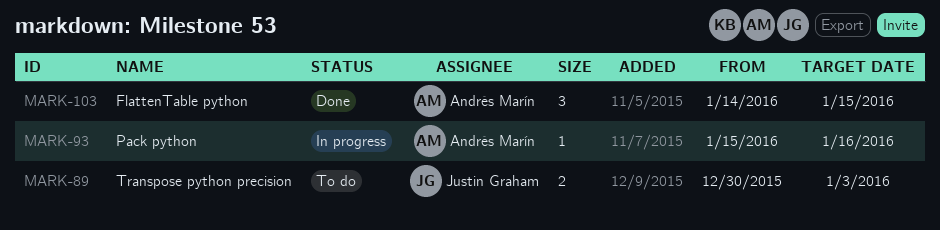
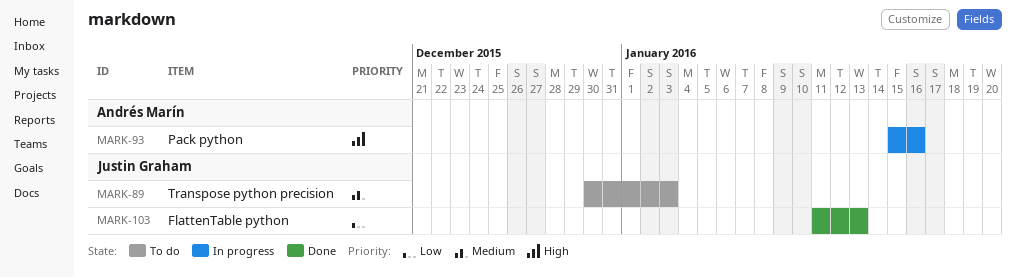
MARK-103, owner: Andrés Marín -> Justin Graham
MARK-103, start: Jan 14 -> Jan 11
MARK-103, due: Jan 15 -> Jan 13

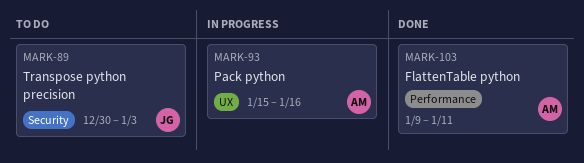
MARK-103, owner: Justin Graham -> Andrés Marín
MARK-103, start: Jan 11 -> Jan 9
MARK-103, due: Jan 13 -> Jan 11

